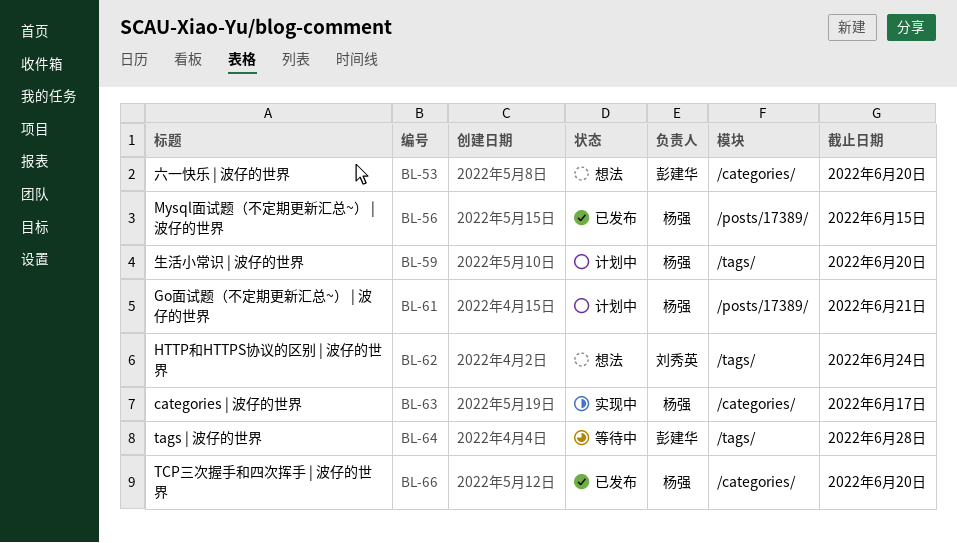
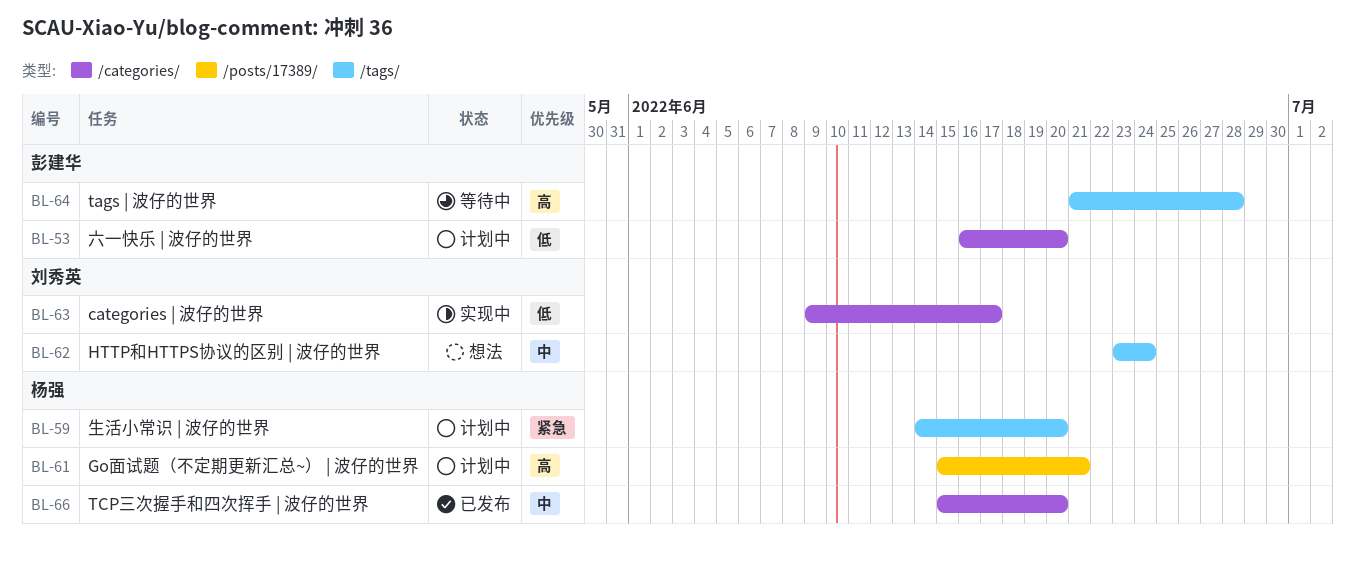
BL-53, status: 想法 -> 计划中
BL-56: present -> none
BL-63, owner: 杨强 -> 刘秀英

